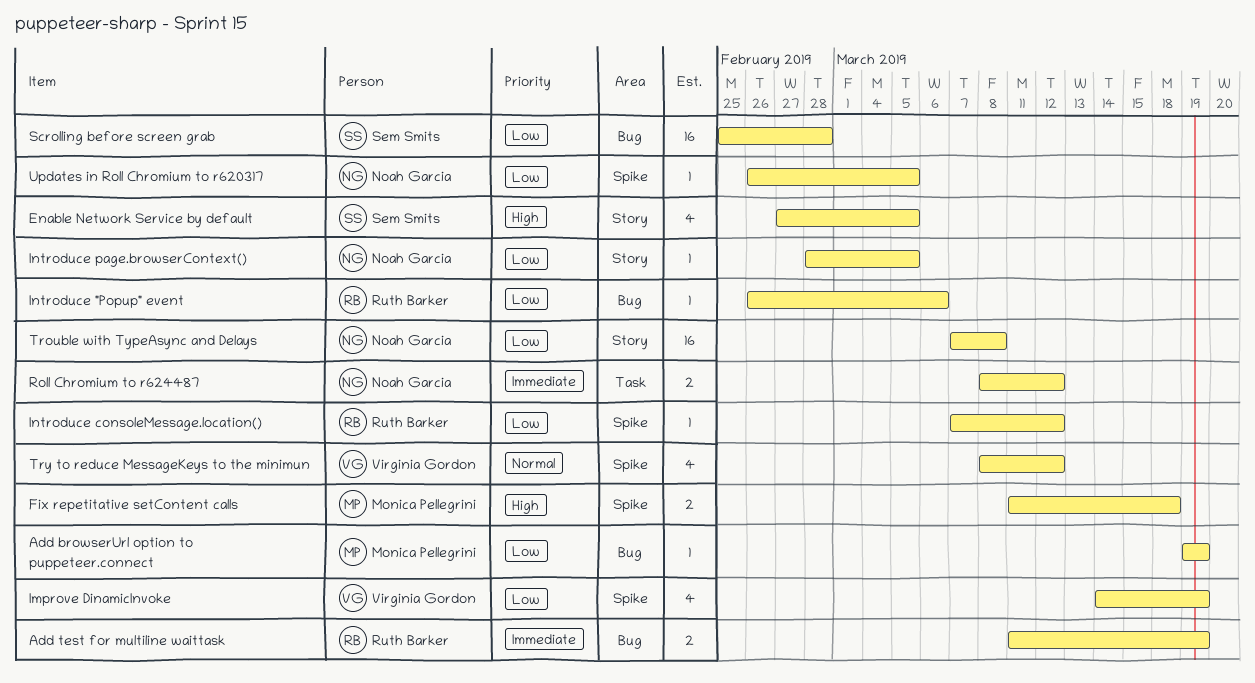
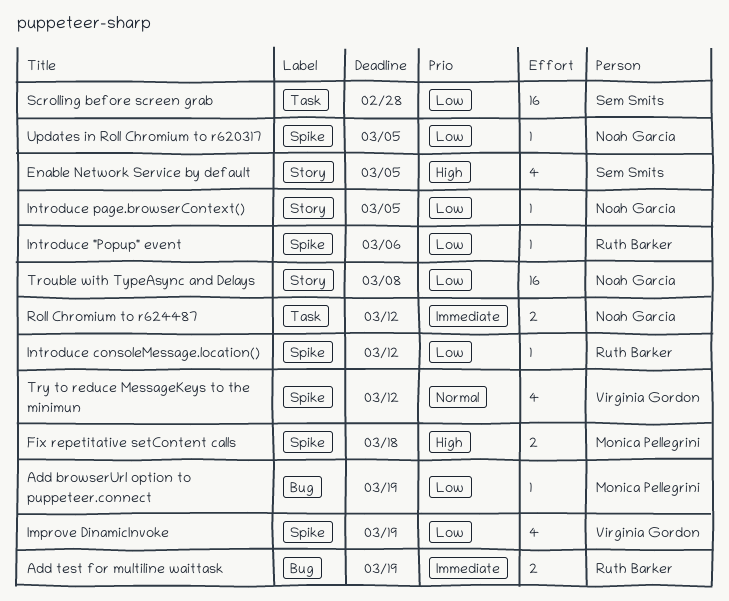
Introduce "Popup" event, label: Bug -> Spike
Scrolling before screen grab, label: Bug -> Task

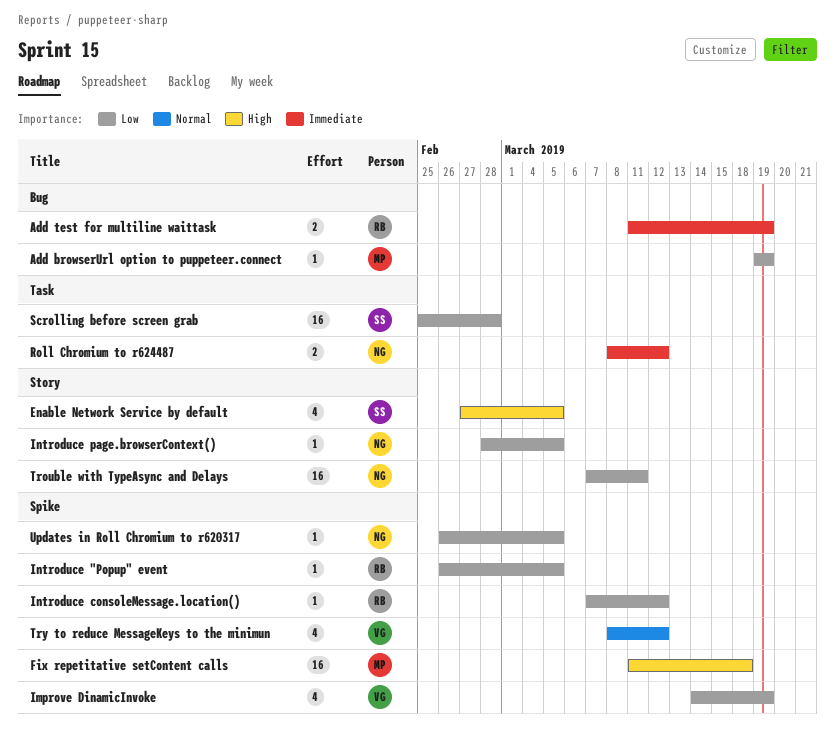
Fix repetitative setContent calls, estimate: 2 -> 16
Introduce "Popup" event, due: Mar 6 -> Mar 5
Trouble with TypeAsync and Delays, due: Mar 8 -> Mar 11

